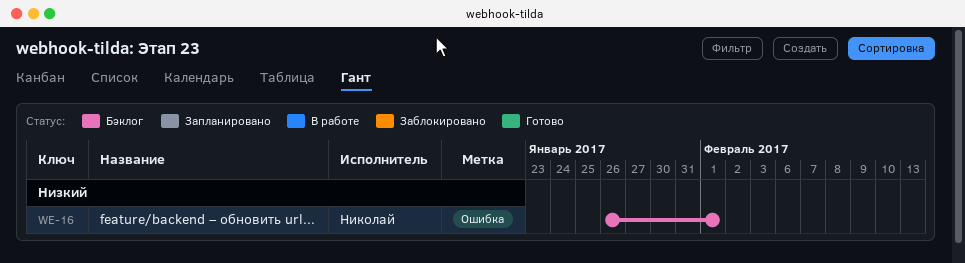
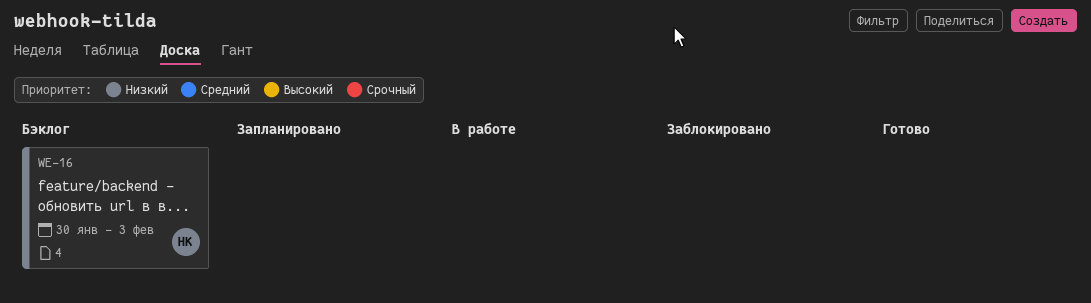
WE-16, start: Jan 26 -> Jan 30
WE-16, due: Feb 1 -> Feb 3

